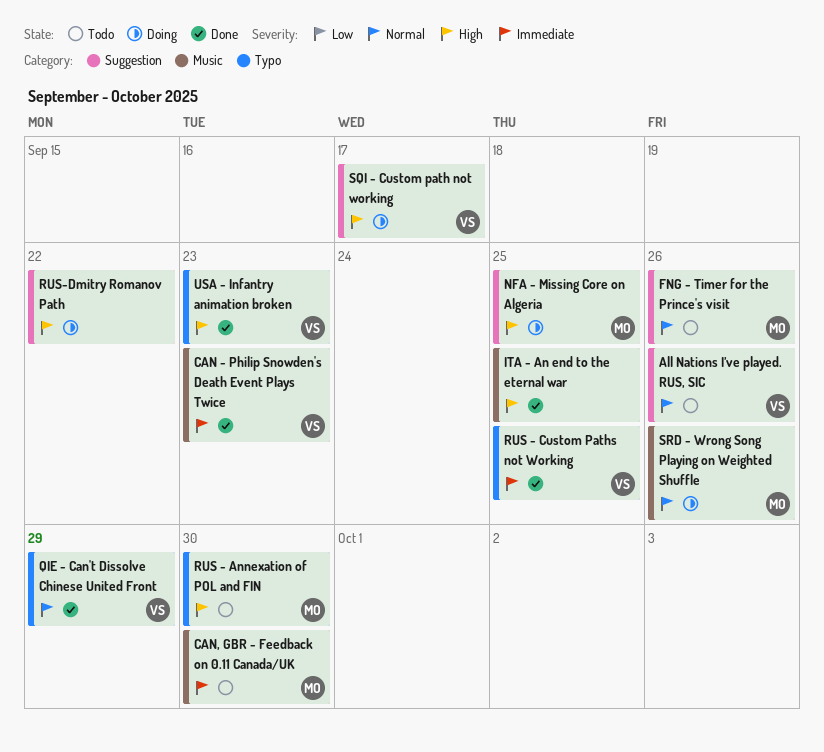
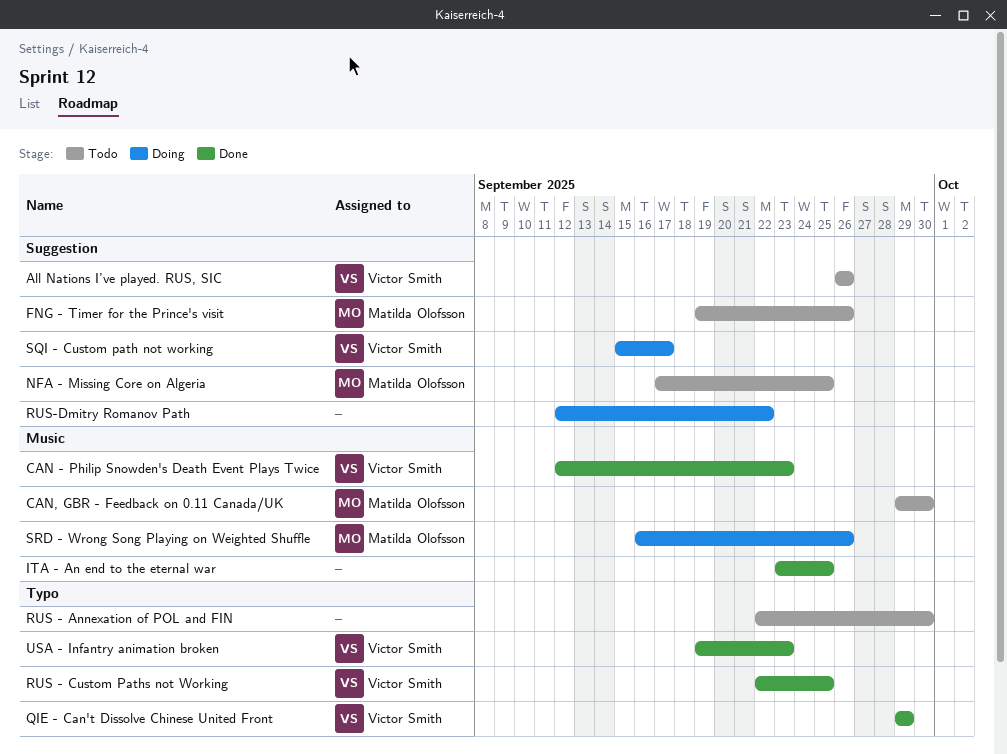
NFA - Missing Core on Algeria, status: Doing -> Todo
RUS - Annexation of POL and FIN, owner: Matilda Olofsson -> none

